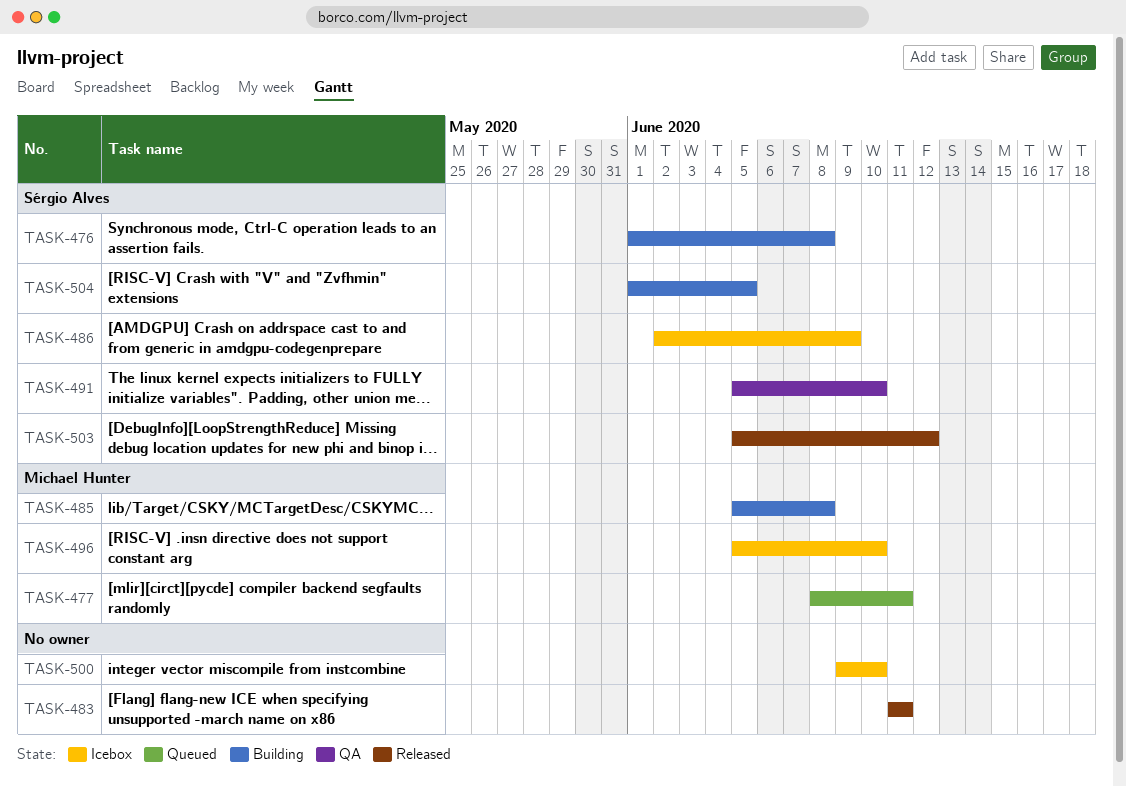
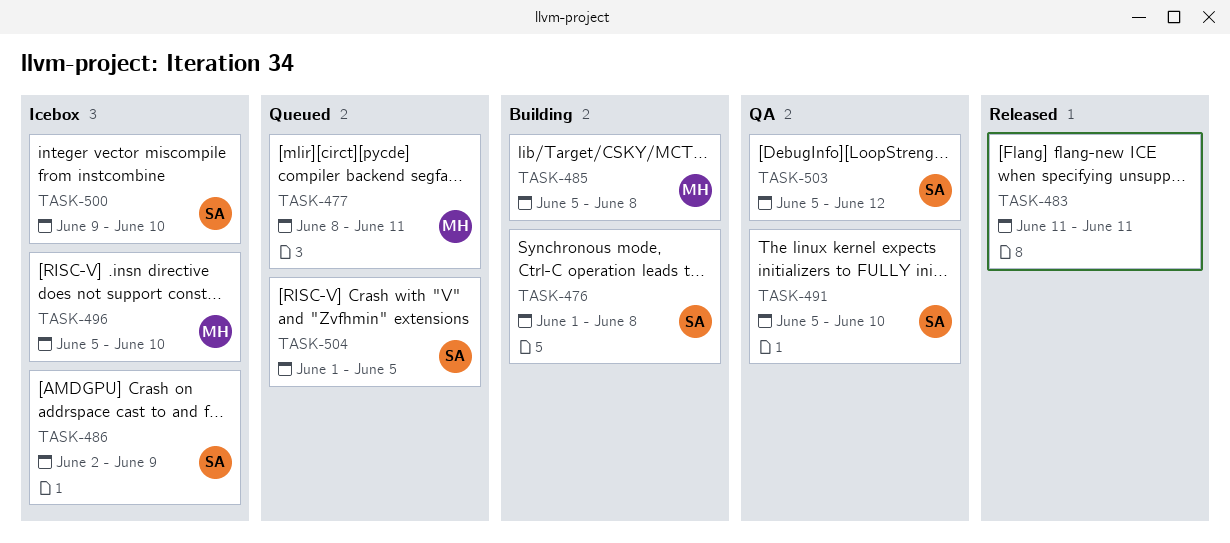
TASK-500, owner: none -> Sérgio Alves
TASK-503, status: Released -> QA
TASK-504, status: Building -> Queued

